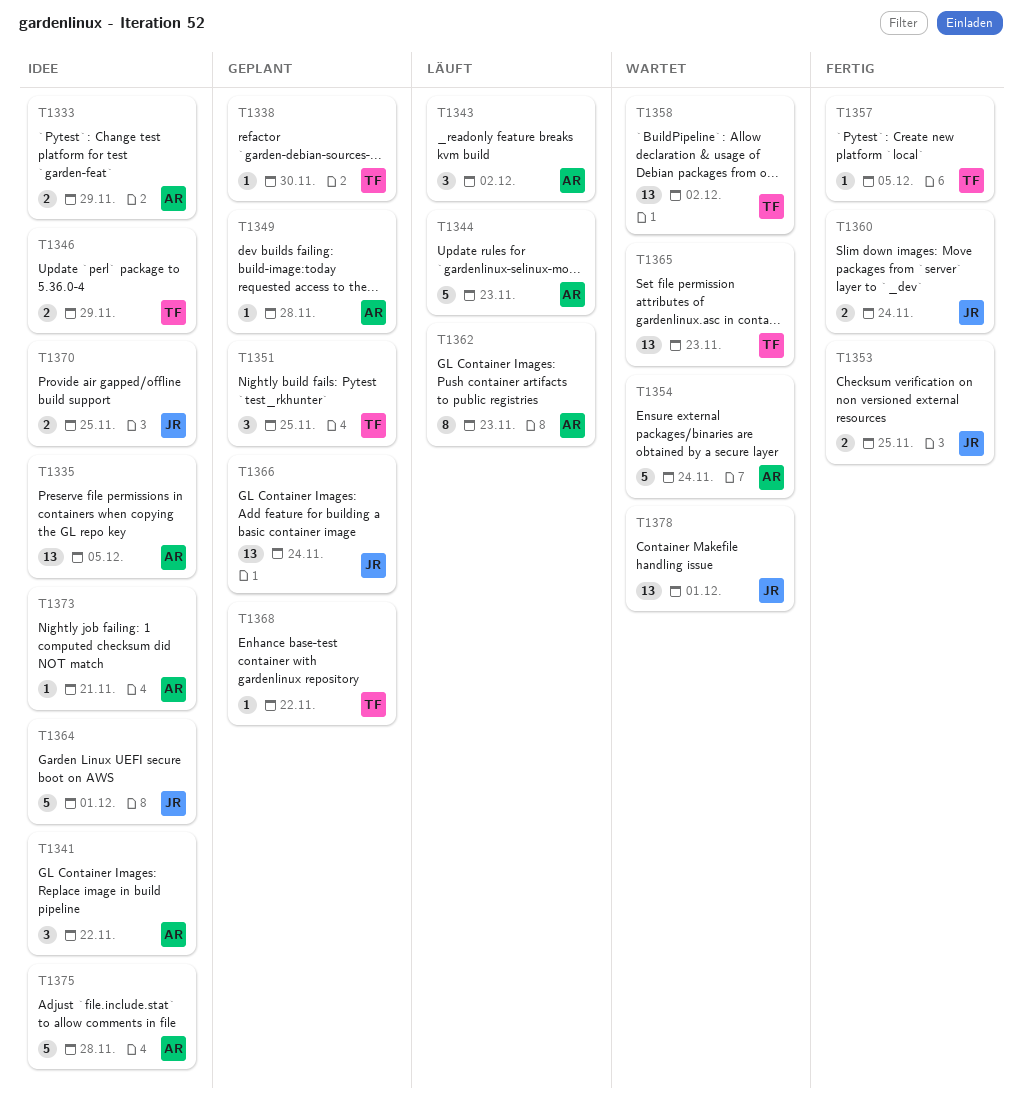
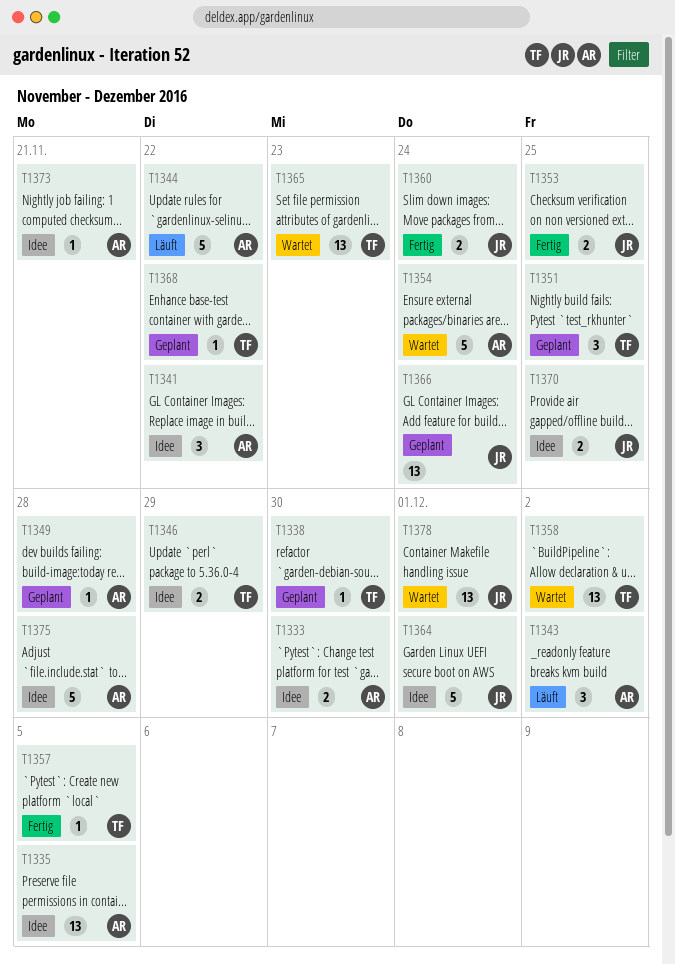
T1333, due: Nov 29 -> Nov 30
T1344, due: Nov 23 -> Nov 22
T1362: present -> none

